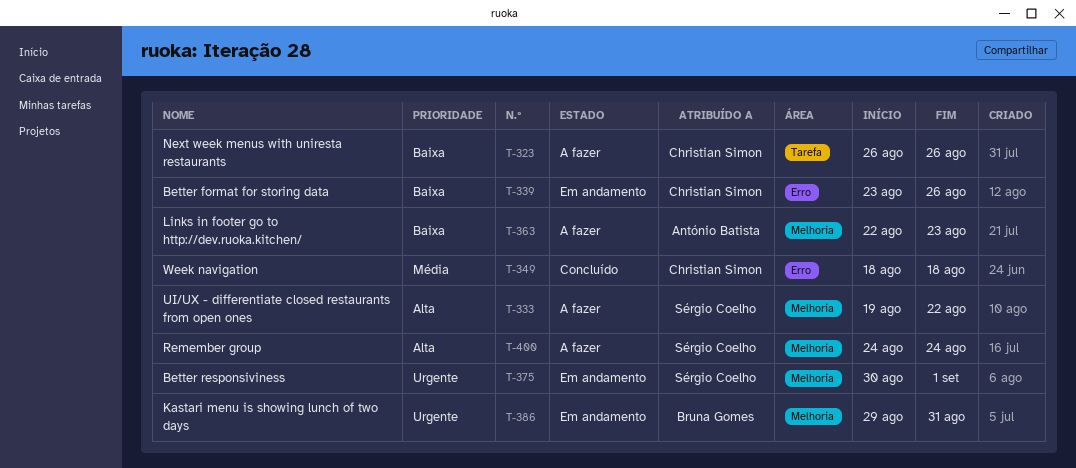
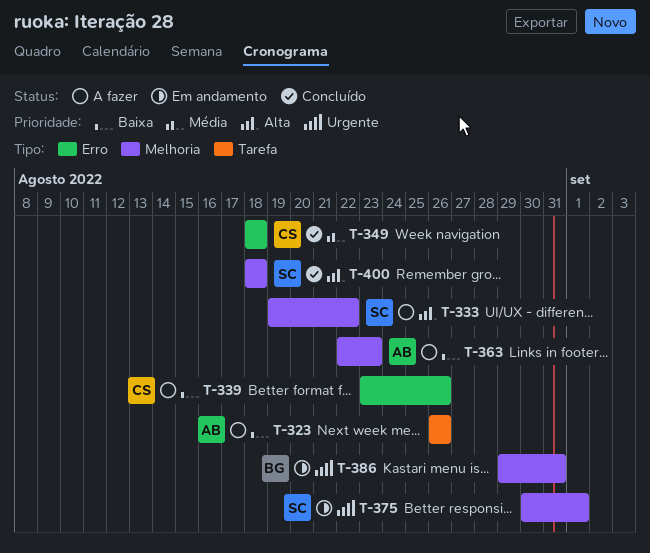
T-323, owner: Christian Simon -> António Batista
T-339, status: Em andamento -> A fazer
T-400, status: A fazer -> Concluído
T-400, start: Aug 24 -> Aug 18
T-400, due: Aug 24 -> Aug 18

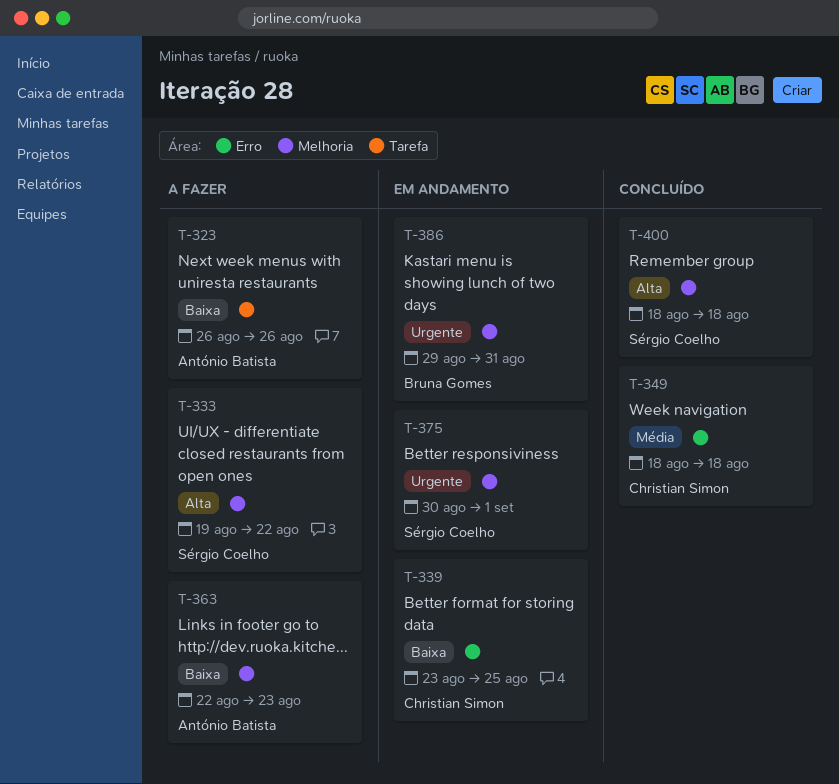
T-339, status: A fazer -> Em andamento
T-339, due: Aug 26 -> Aug 25

